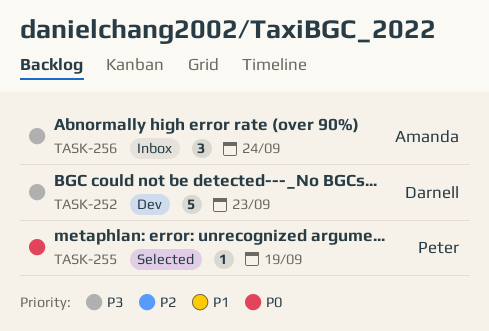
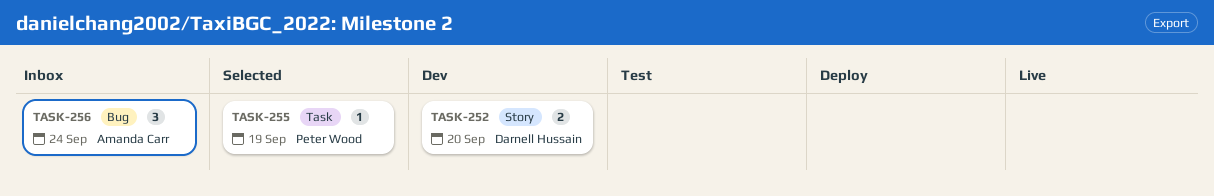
TASK-252, estimate: 5 -> 2
TASK-252, due: Sep 23 -> Sep 20

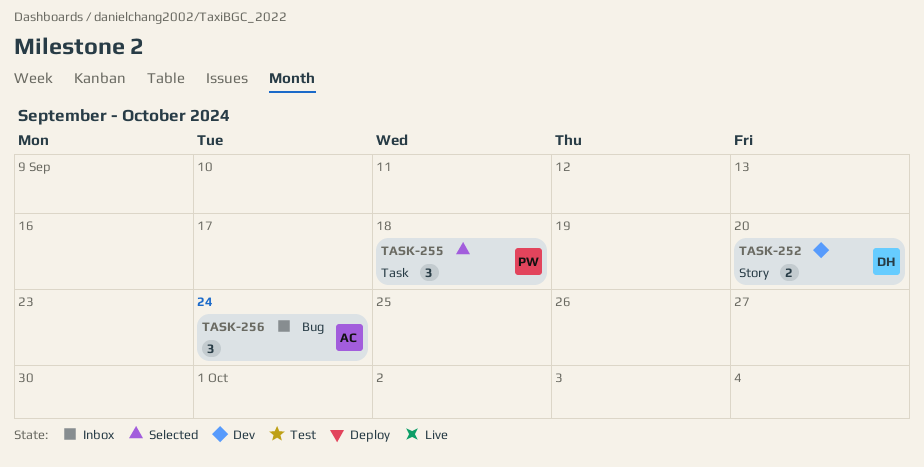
TASK-255, estimate: 1 -> 3
TASK-255, due: Sep 19 -> Sep 18

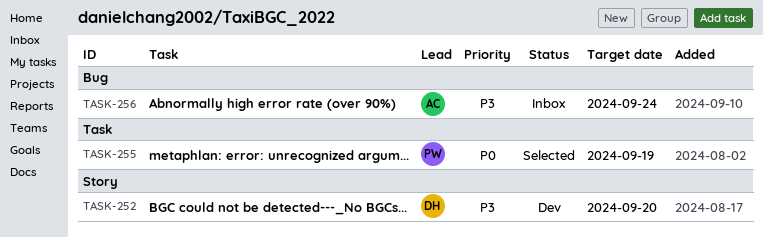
TASK-255, due: Sep 18 -> Sep 19

